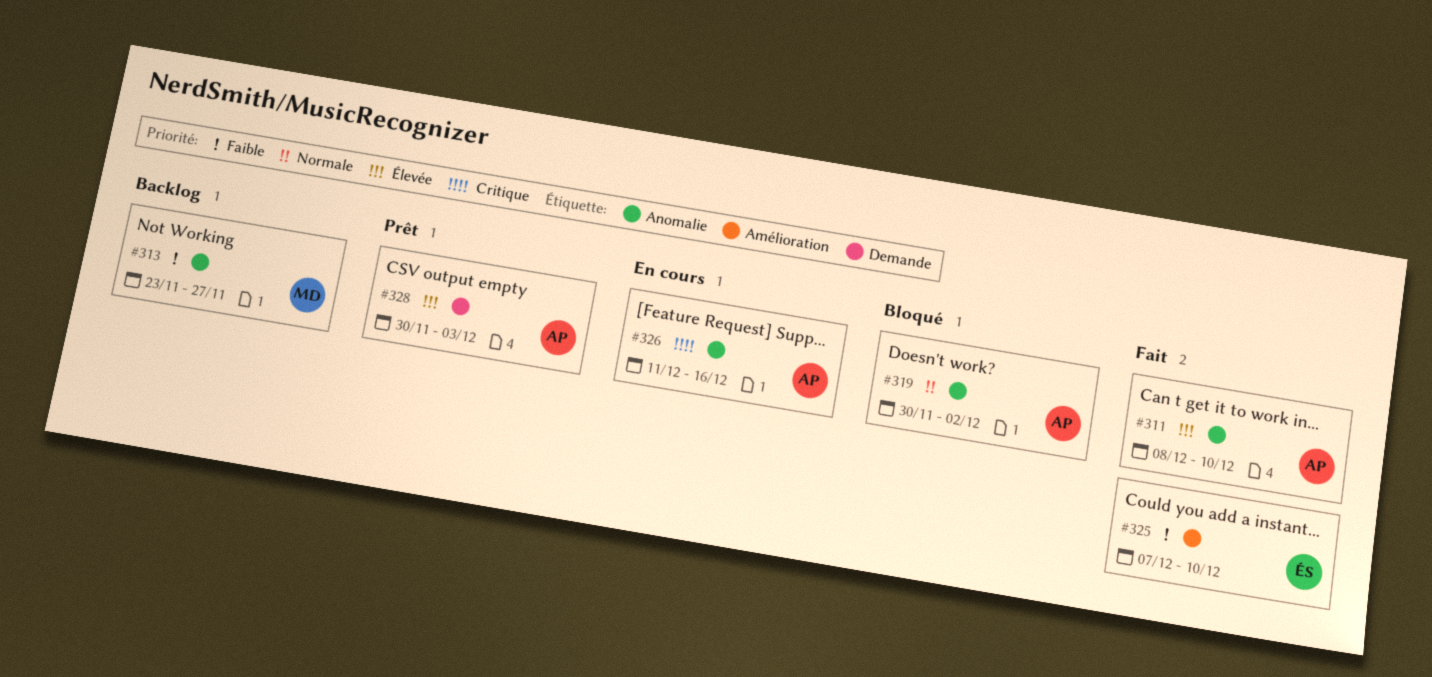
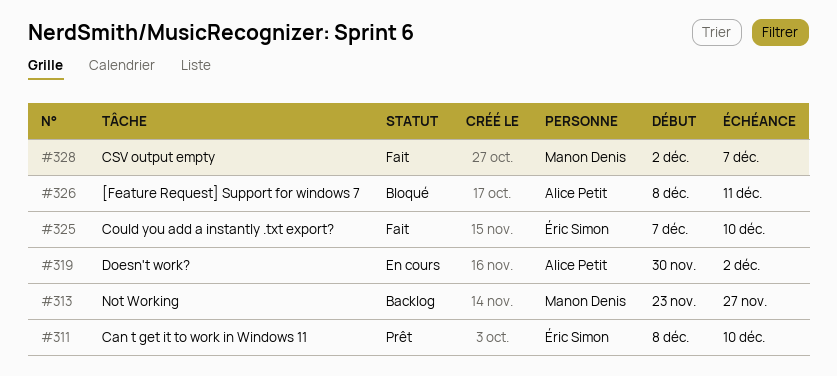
#311, status: Fait -> Prêt
#311, owner: Alice Petit -> Éric Simon
#319, status: Bloqué -> En cours
#326, status: En cours -> Bloqué
#326, start: Dec 11 -> Dec 8
#326, due: Dec 16 -> Dec 11
#328, status: Prêt -> Fait
#328, owner: Alice Petit -> Manon Denis
#328, start: Nov 30 -> Dec 2
#328, due: Dec 3 -> Dec 7

